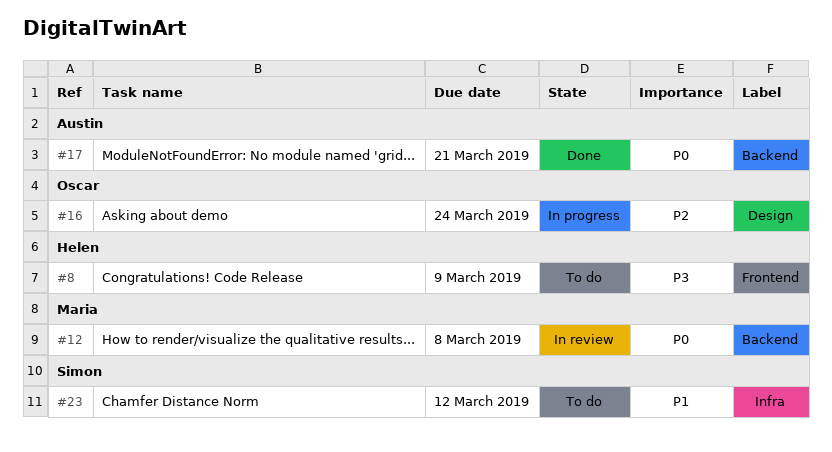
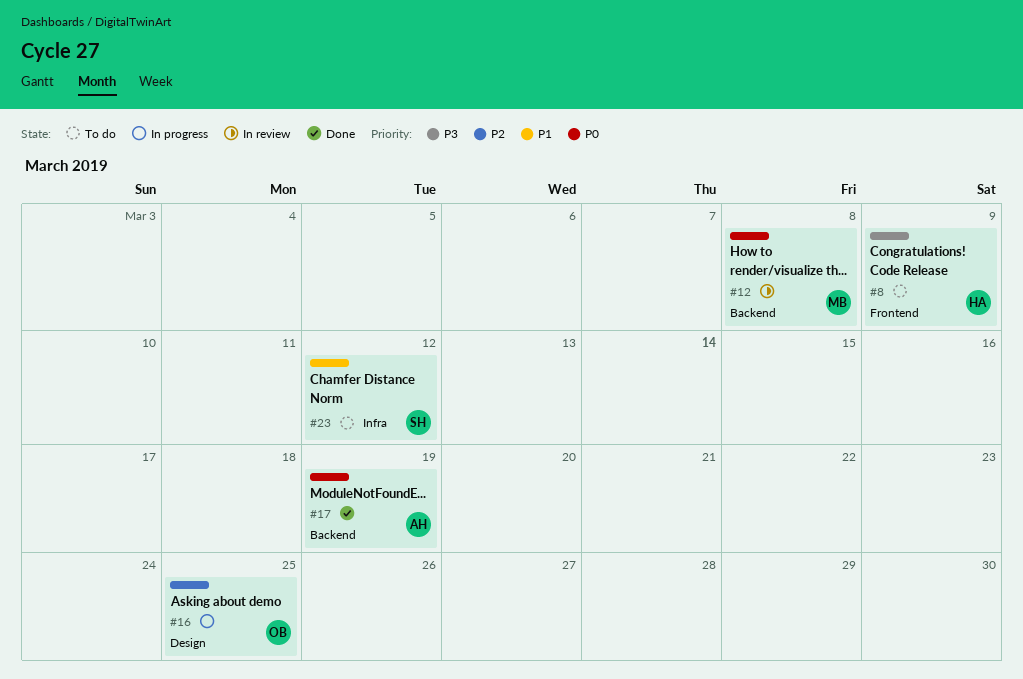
#16, due: Mar 24 -> Mar 25
#17, due: Mar 21 -> Mar 19

